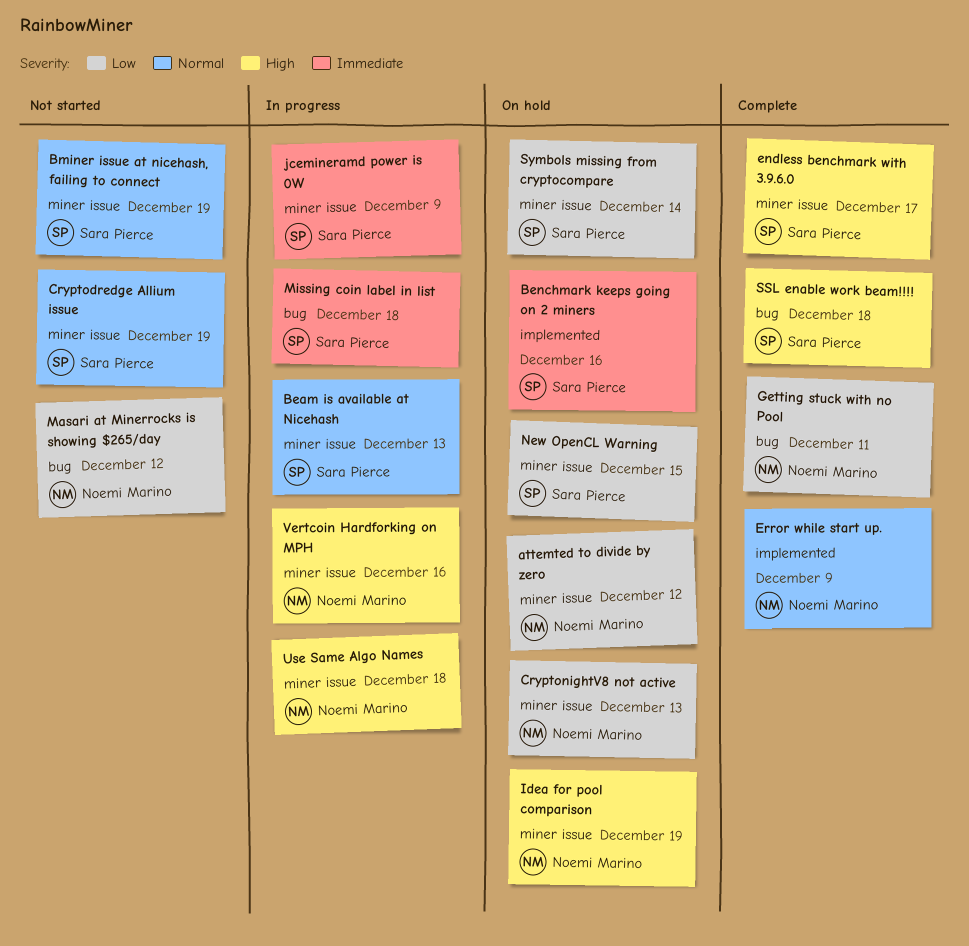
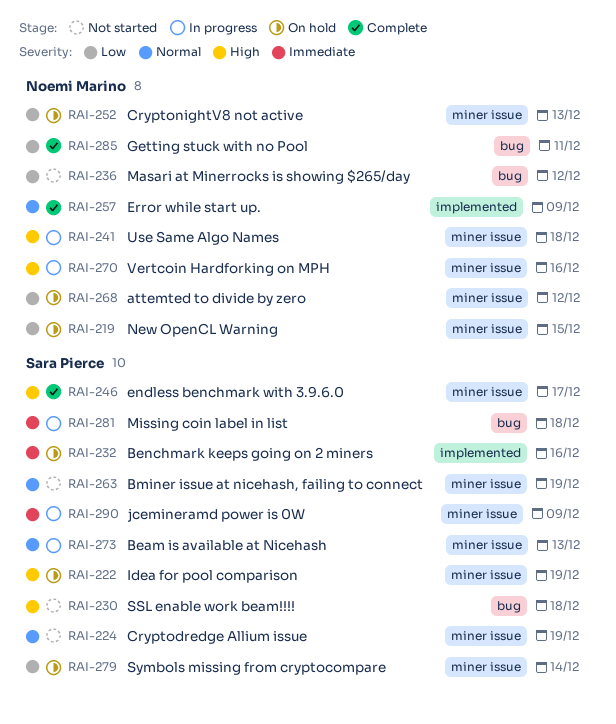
Idea for pool comparison, owner: Noemi Marino -> Sara Pierce
New OpenCL Warning, owner: Sara Pierce -> Noemi Marino
SSL enable work beam!!!!, status: Complete -> Not started

